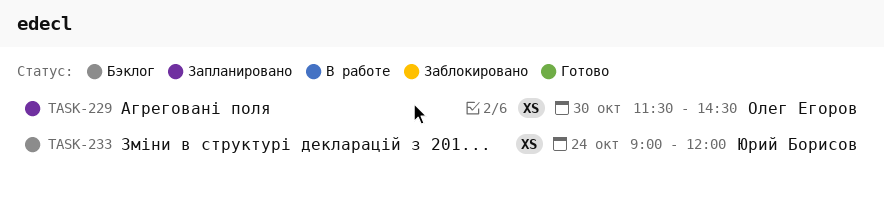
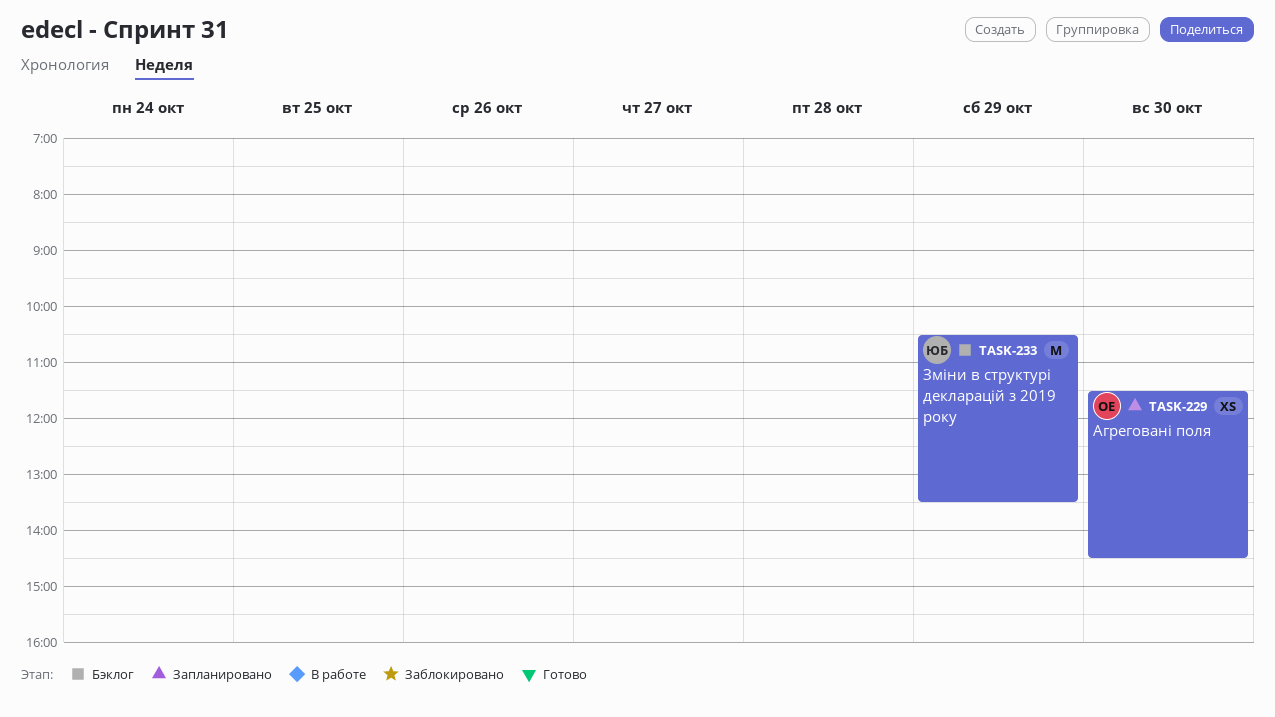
TASK-233, estimate: XS -> M
TASK-233, day: Oct 24 -> Oct 29
TASK-233, begins: 09:00 -> 10:30
TASK-233, ends: 12:00 -> 13:30

